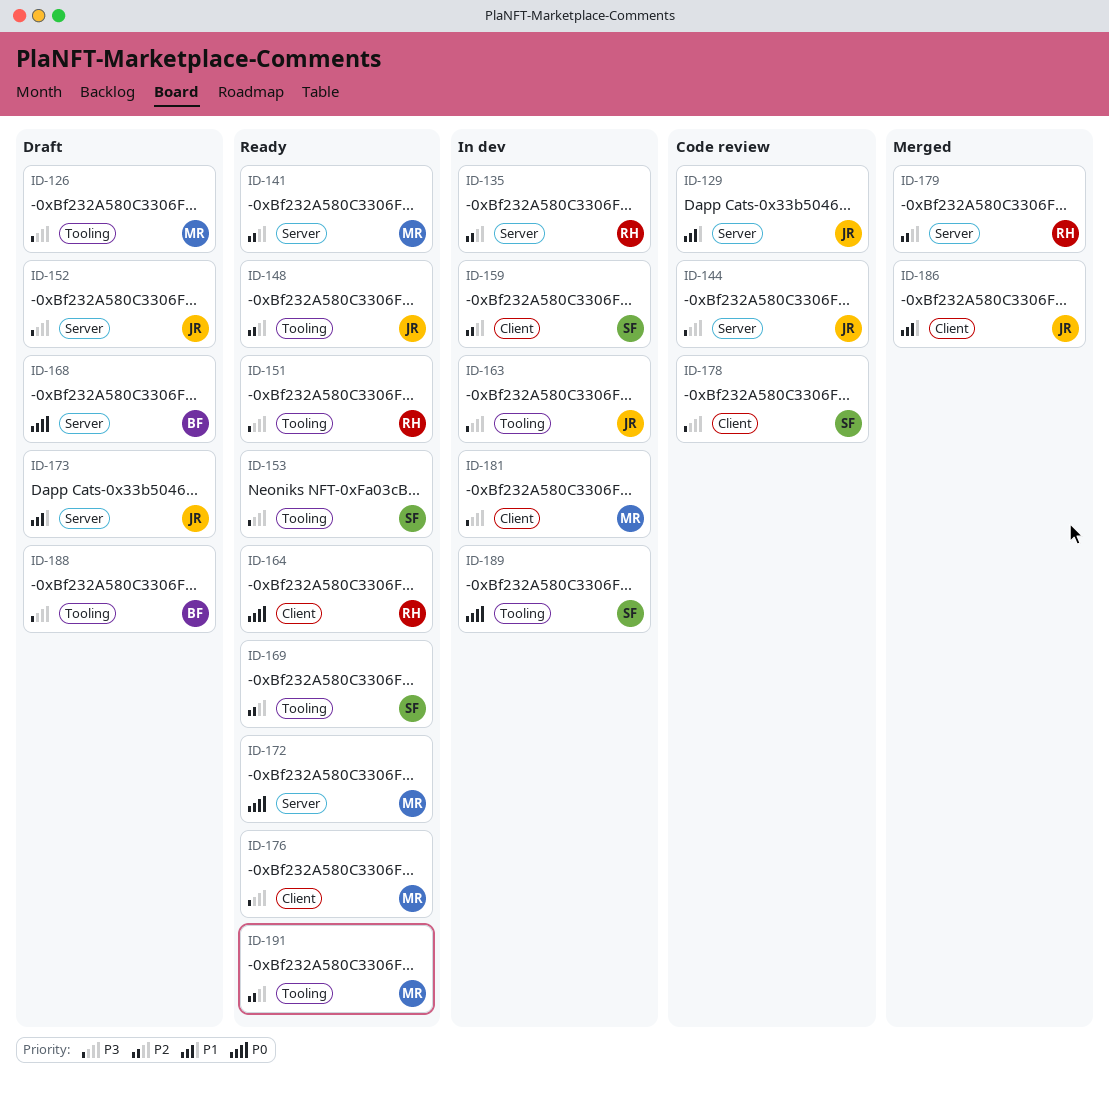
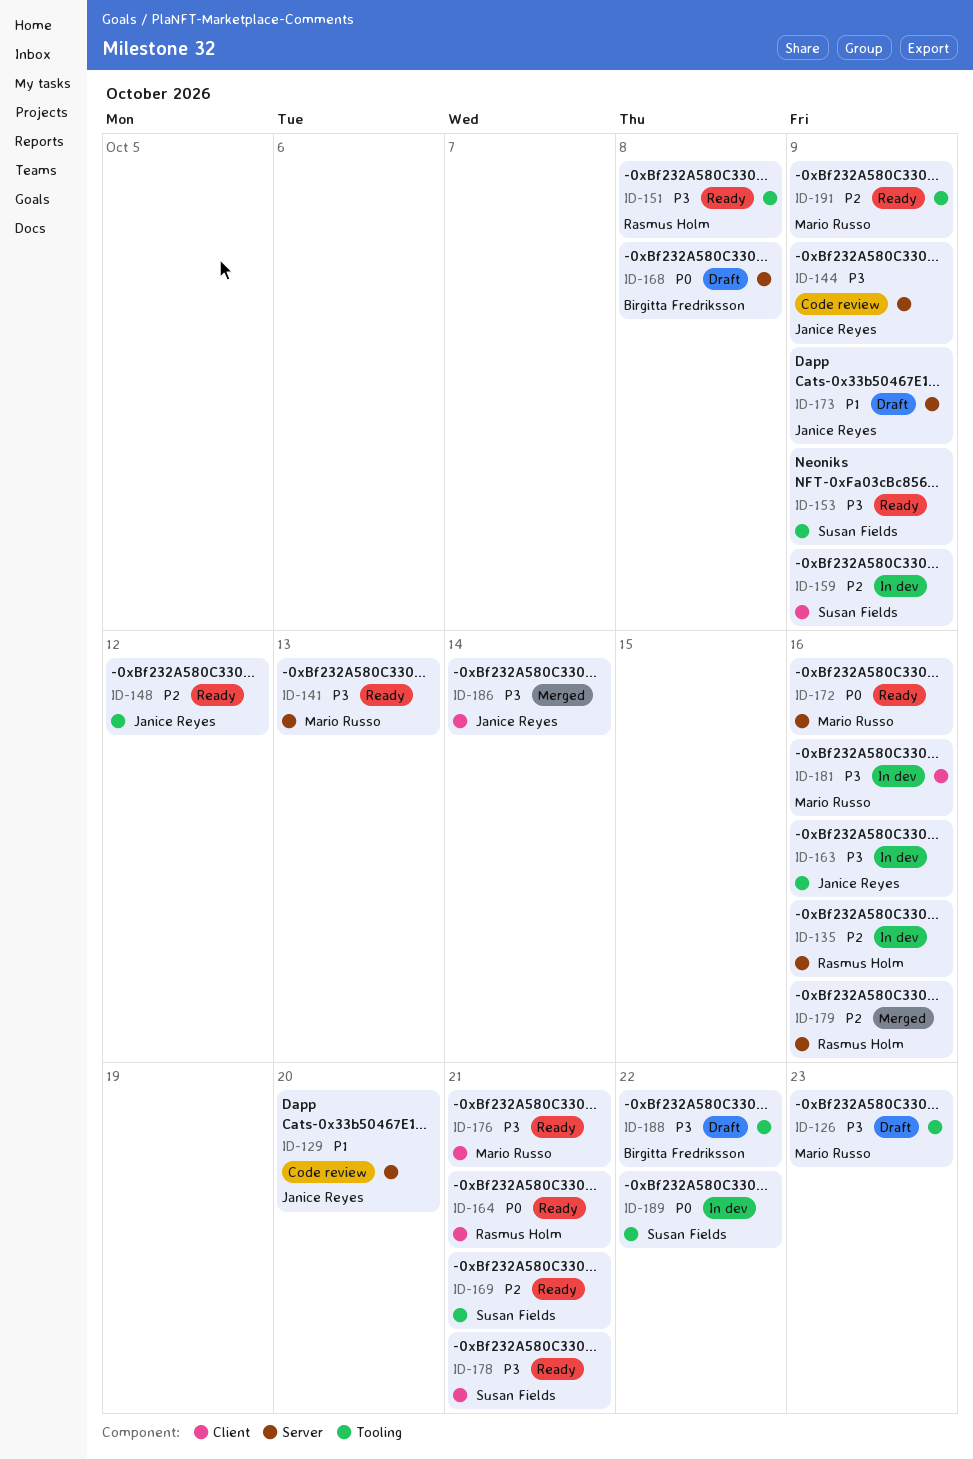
ID-141, priority: P2 -> P3
ID-152: present -> none
ID-178, status: Code review -> Ready
ID-186, priority: P1 -> P3

